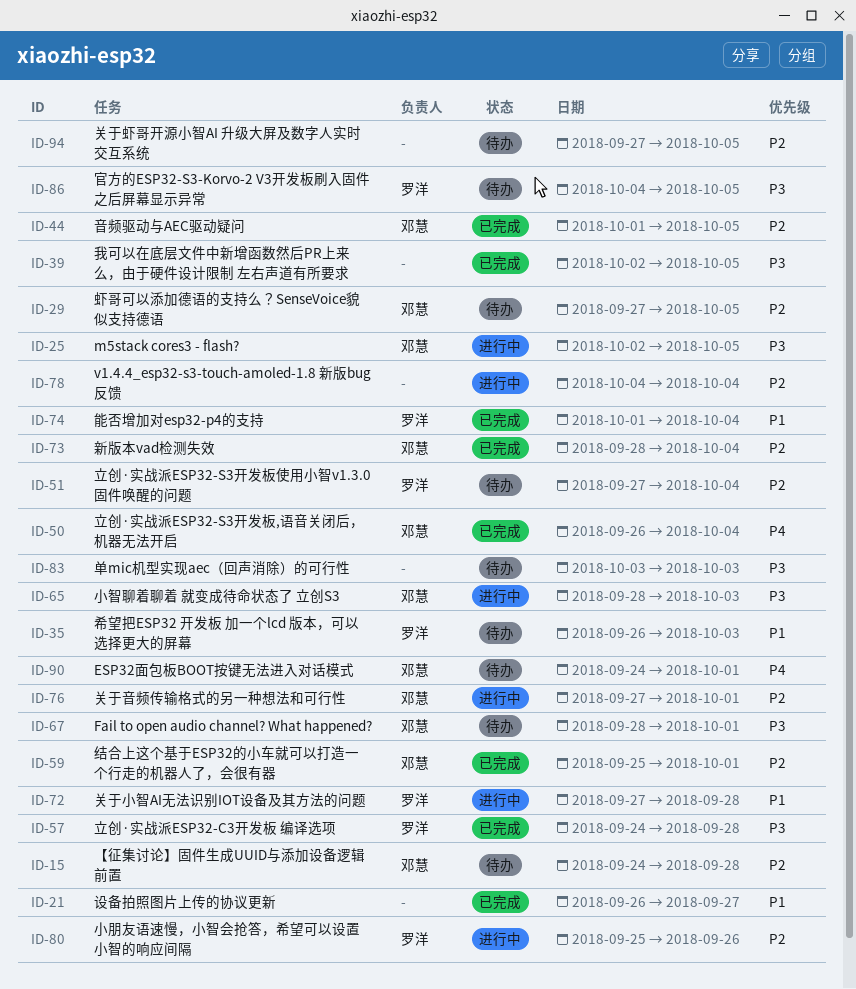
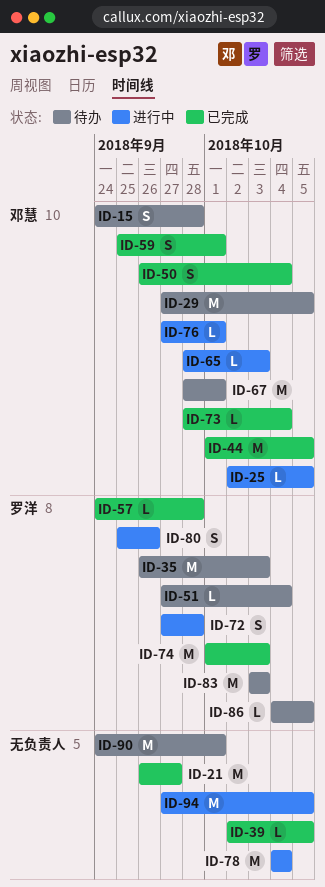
ID-74, due: Oct 4 -> Oct 3
ID-83, owner: none -> 罗洋
ID-90, owner: 邓慧 -> none
ID-94, status: 待办 -> 进行中

